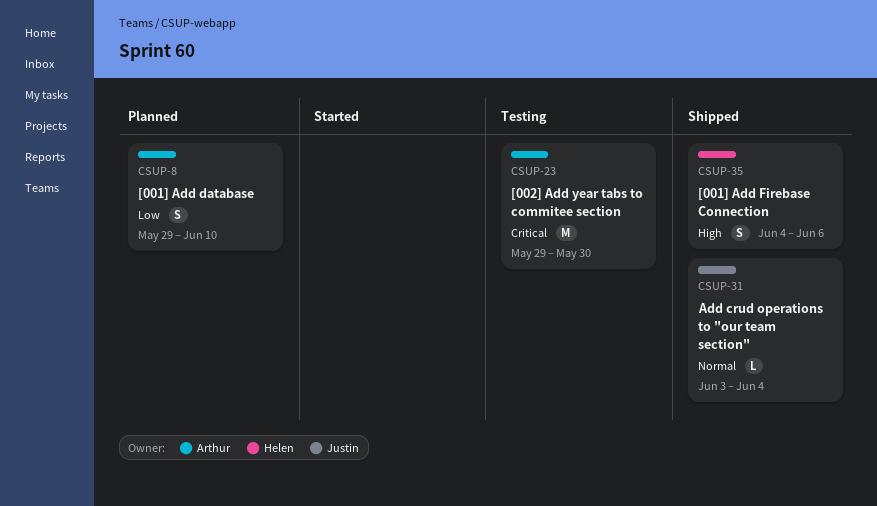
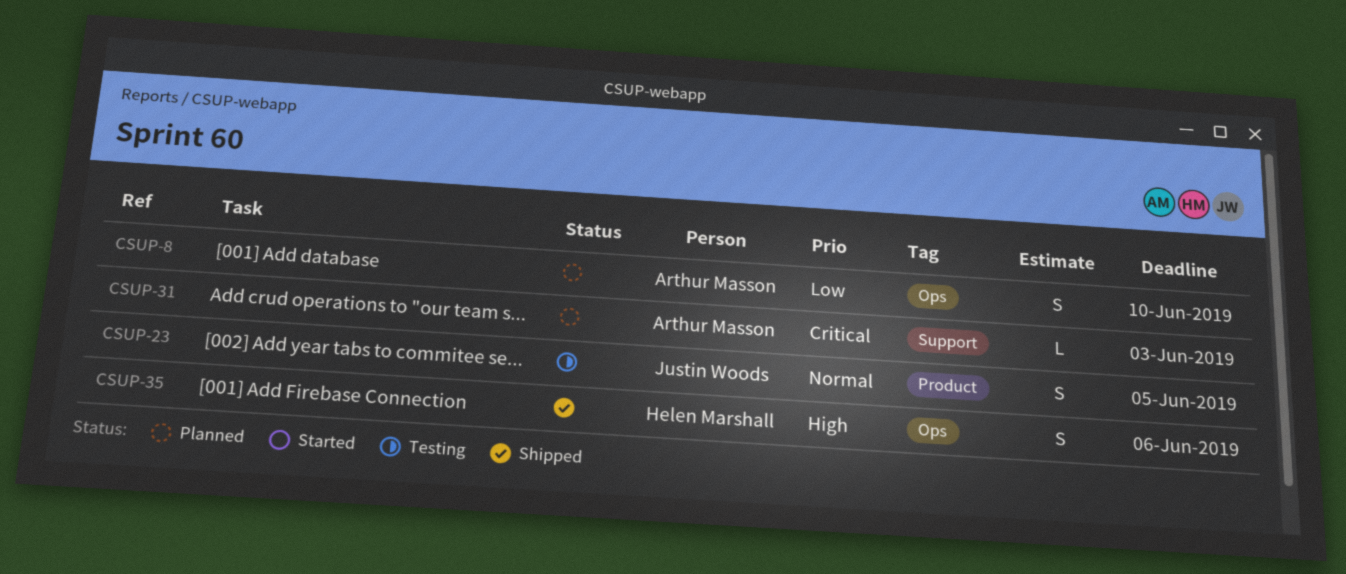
CSUP-23, owner: Arthur Masson -> Justin Woods
CSUP-23, priority: Critical -> Normal
CSUP-23, estimate: M -> S
CSUP-23, due: May 30 -> Jun 5
CSUP-31, status: Shipped -> Planned
CSUP-31, owner: Justin Woods -> Arthur Masson
CSUP-31, priority: Normal -> Critical
CSUP-31, due: Jun 4 -> Jun 3

